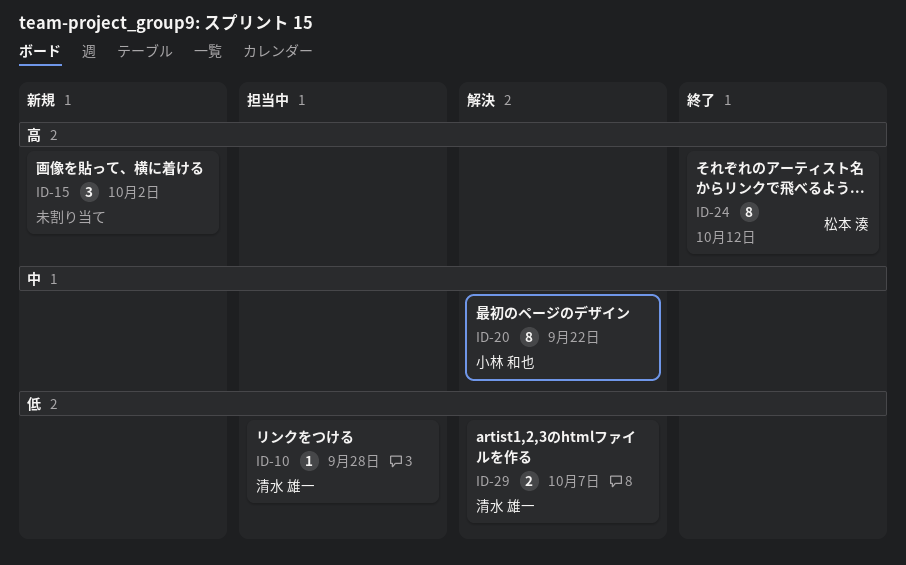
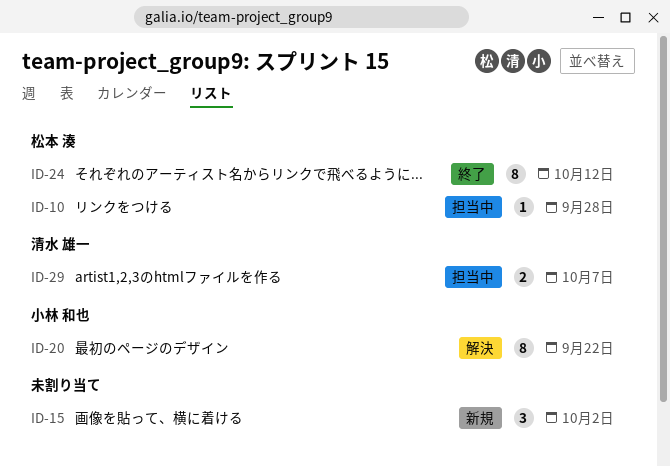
ID-10, owner: 清水 雄一 -> 松本 湊
ID-29, status: 解決 -> 担当中

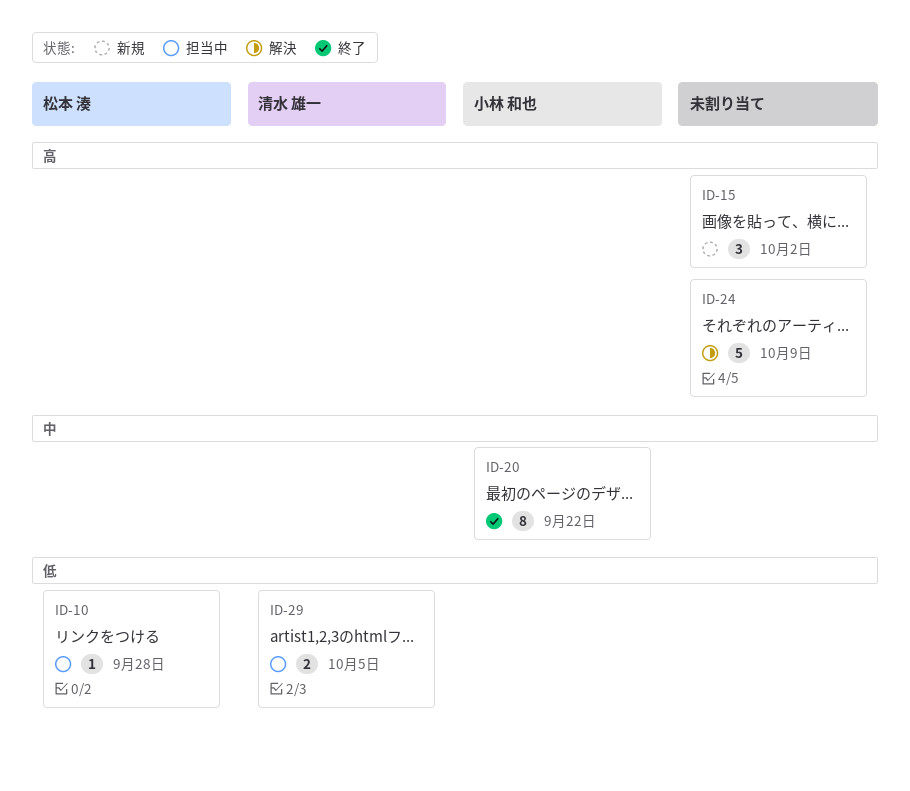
ID-20, status: 解決 -> 終了
ID-24, status: 終了 -> 解決
ID-24, owner: 松本 湊 -> none
ID-24, estimate: 8 -> 5
ID-24, due: Oct 12 -> Oct 9
ID-29, due: Oct 7 -> Oct 5

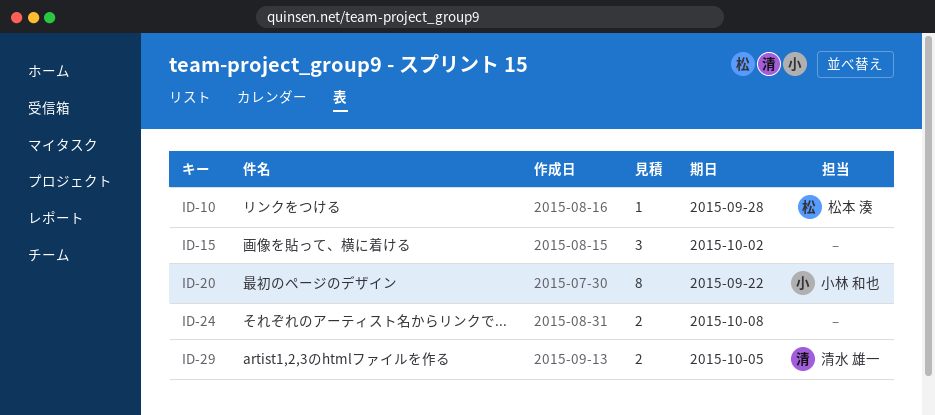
ID-24, estimate: 5 -> 2
ID-24, due: Oct 9 -> Oct 8

